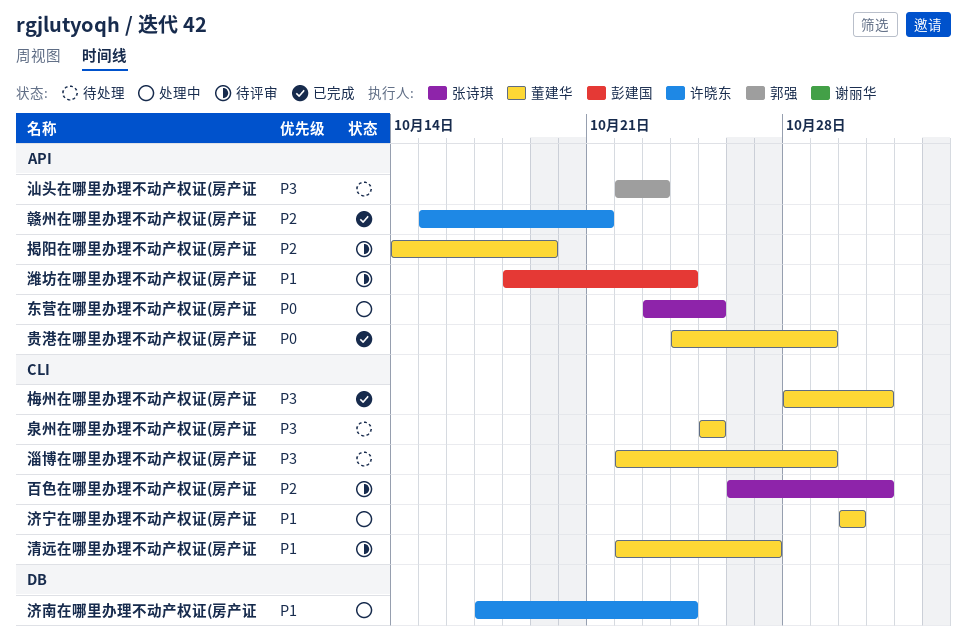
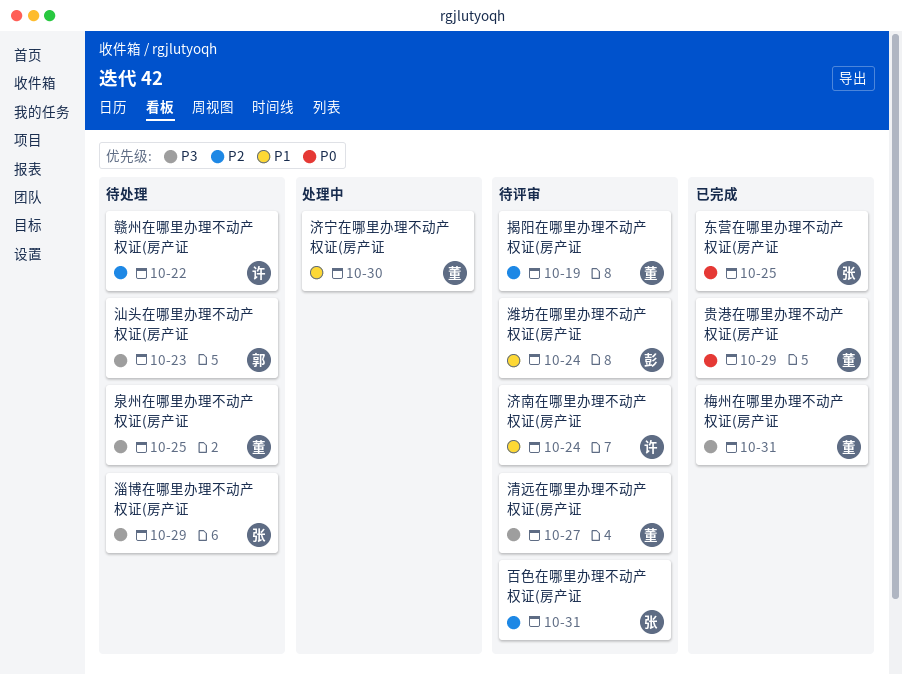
东营在哪里办理不动产权证(房产证, status: 处理中 -> 已完成
济南在哪里办理不动产权证(房产证, status: 处理中 -> 待评审
淄博在哪里办理不动产权证(房产证, owner: 董建华 -> 张诗琪
清远在哪里办理不动产权证(房产证, priority: P1 -> P3
赣州在哪里办理不动产权证(房产证, status: 已完成 -> 待处理
赣州在哪里办理不动产权证(房产证, due: Oct 21 -> Oct 22

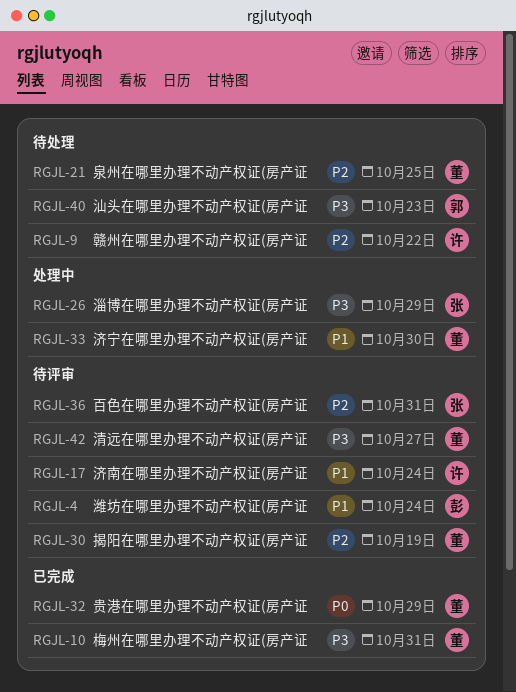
东营在哪里办理不动产权证(房产证: present -> none
泉州在哪里办理不动产权证(房产证, priority: P3 -> P2
淄博在哪里办理不动产权证(房产证, status: 待处理 -> 处理中

